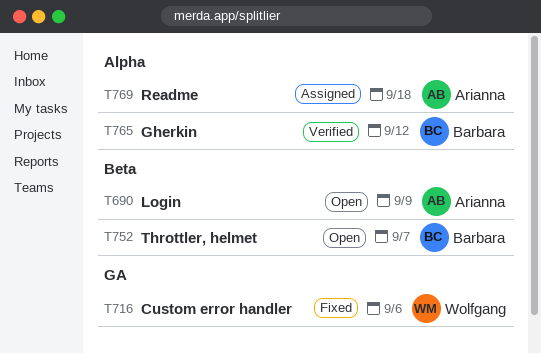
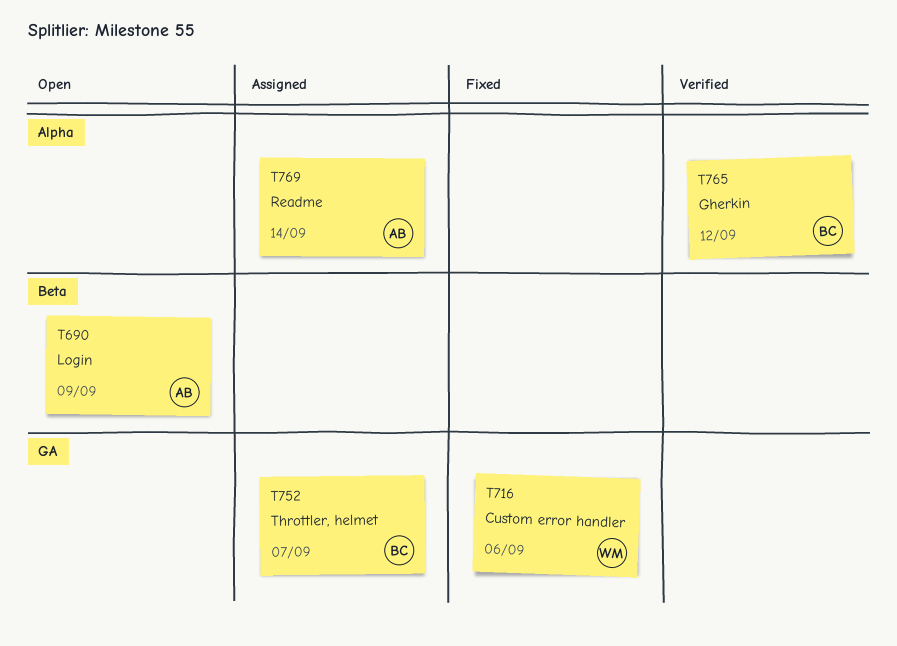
T752, status: Open -> Assigned
T752, label: Beta -> GA
T769, due: Sep 18 -> Sep 14

